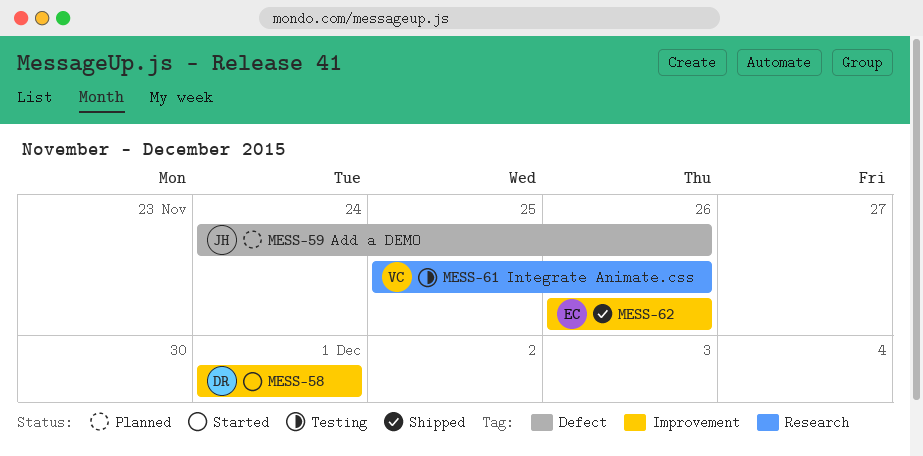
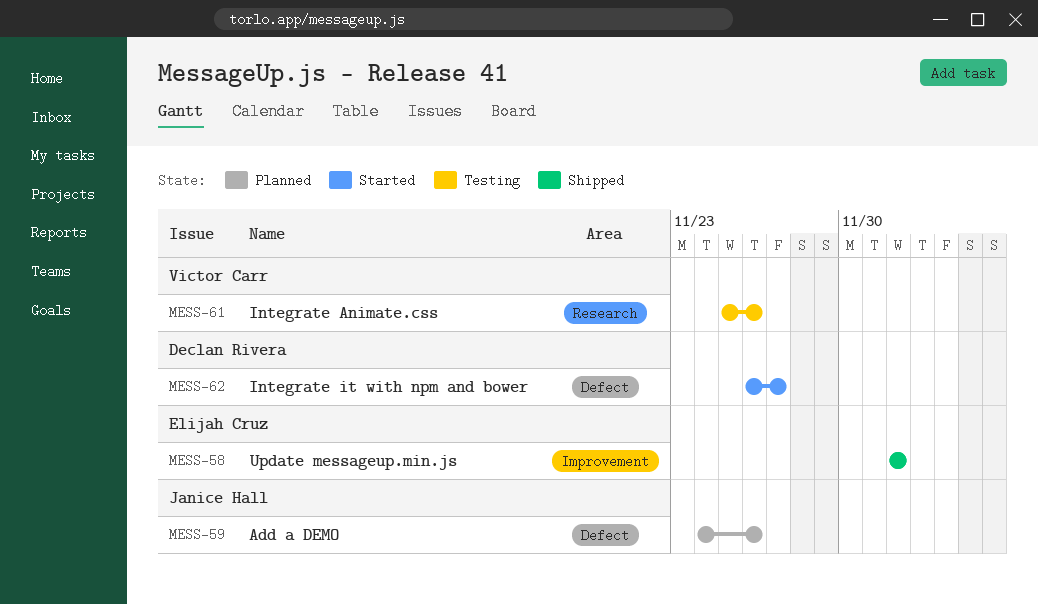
MESS-58, status: Started -> Shipped
MESS-58, owner: Declan Rivera -> Elijah Cruz
MESS-58, start: Dec 1 -> Dec 2
MESS-58, due: Dec 1 -> Dec 2
MESS-62, status: Shipped -> Started
MESS-62, owner: Elijah Cruz -> Declan Rivera
MESS-62, label: Improvement -> Defect
MESS-62, due: Nov 26 -> Nov 27

